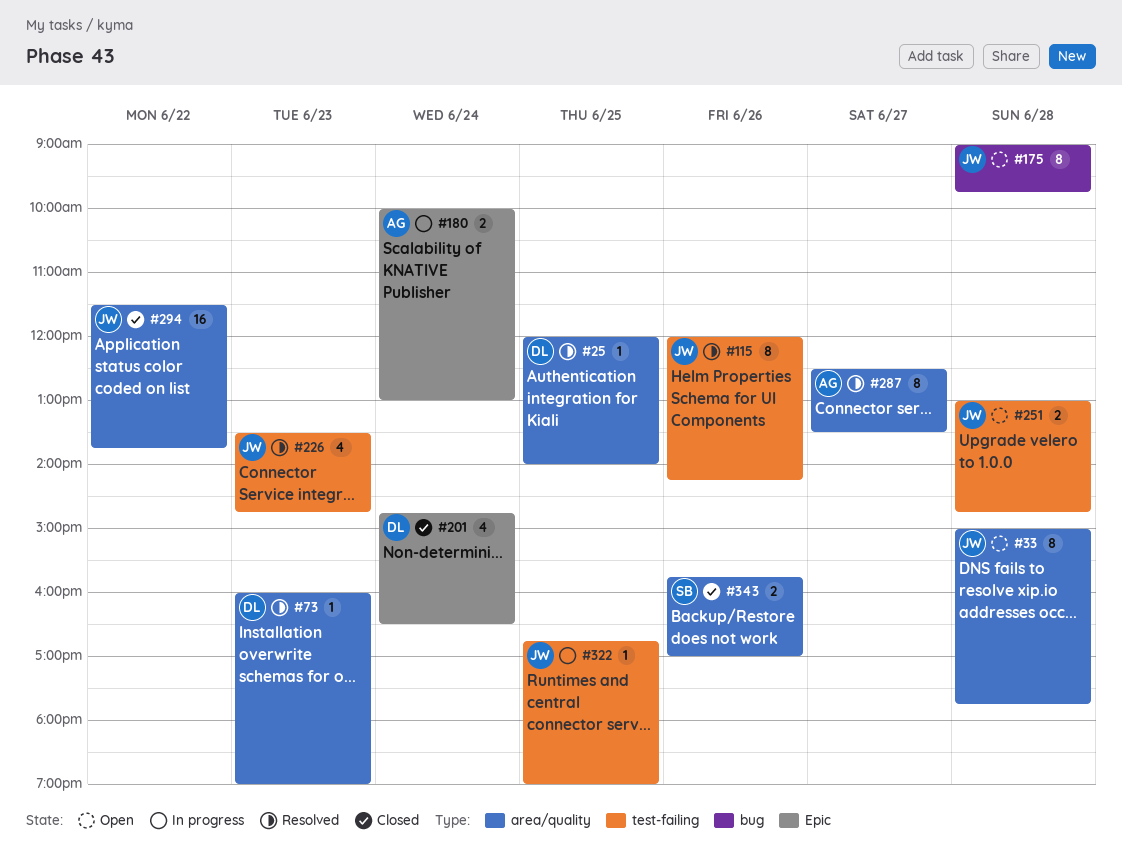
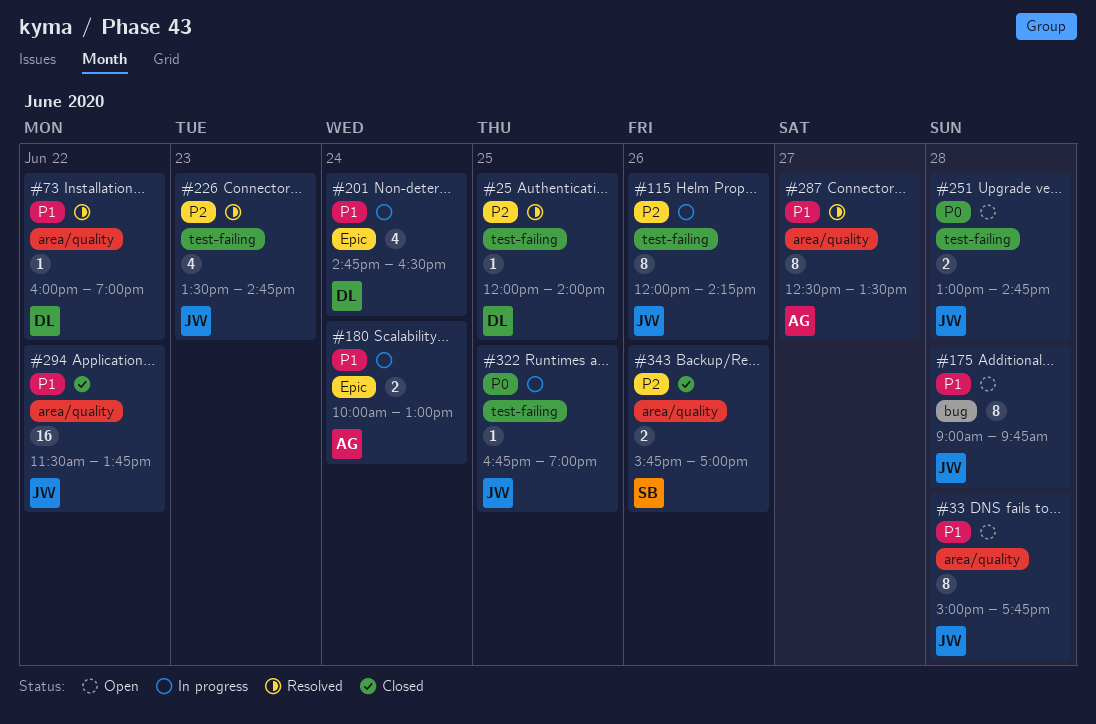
#25, label: area/quality -> test-failing
#73, day: Jun 23 -> Jun 22
#115, status: Resolved -> In progress
#201, status: Closed -> In progress

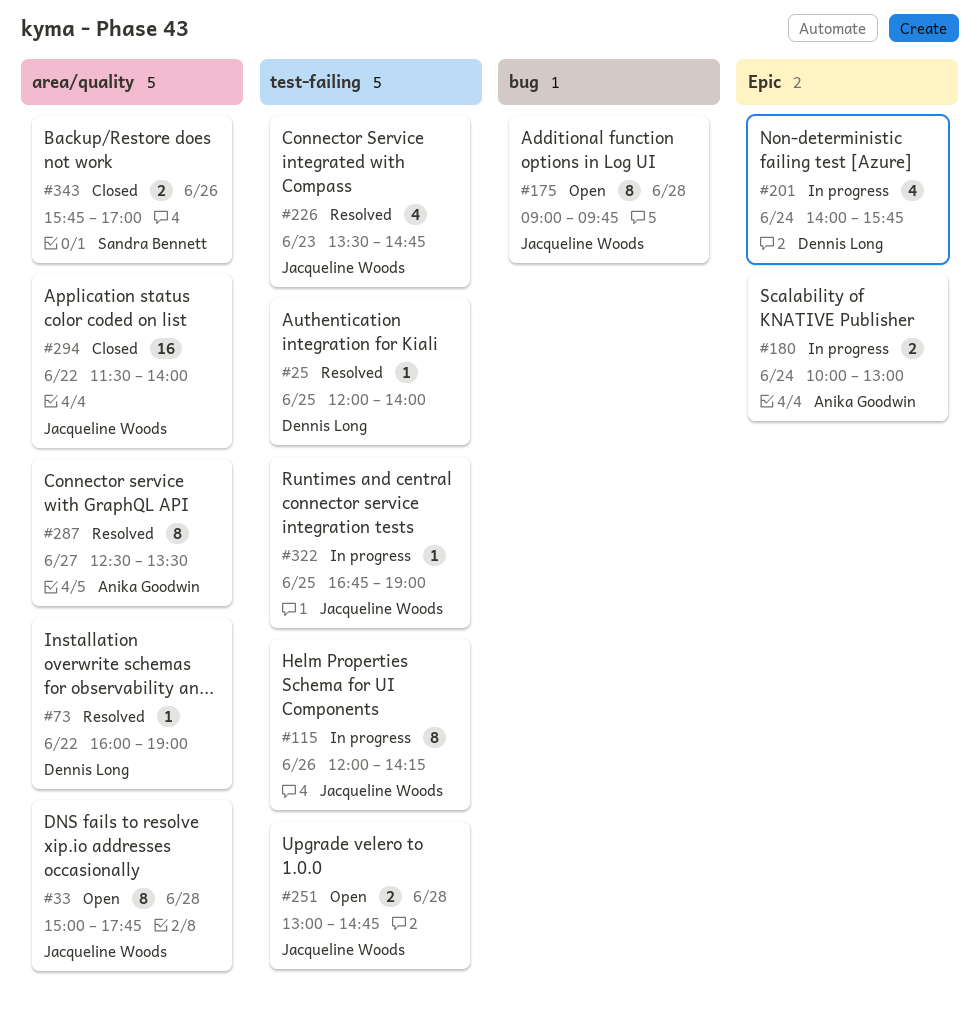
#201, begins: 14:45 -> 14:00
#201, ends: 16:30 -> 15:45
#294, ends: 13:45 -> 14:00

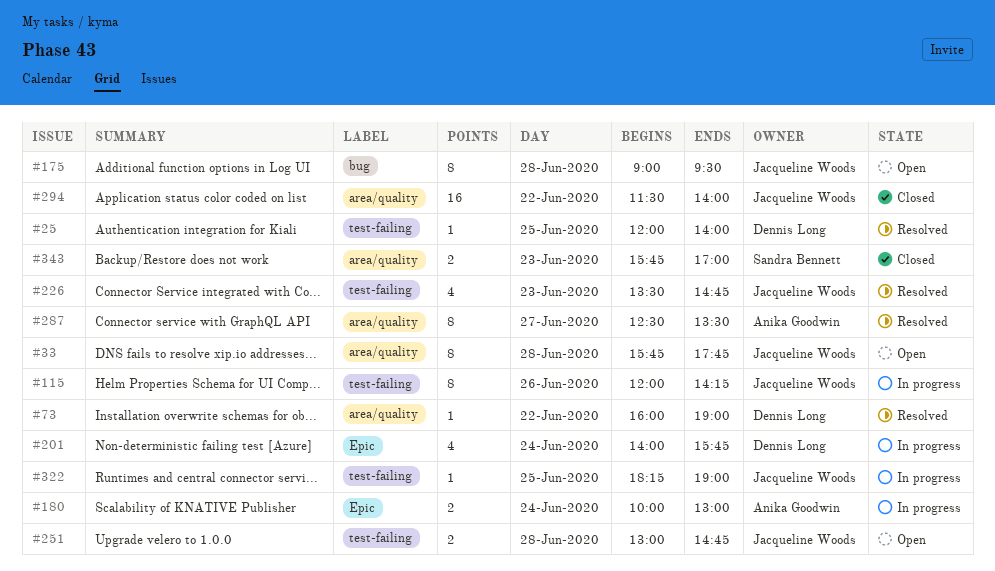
#33, begins: 15:00 -> 15:45
#175, ends: 09:45 -> 09:30
#322, begins: 16:45 -> 18:15
#343, day: Jun 26 -> Jun 23

